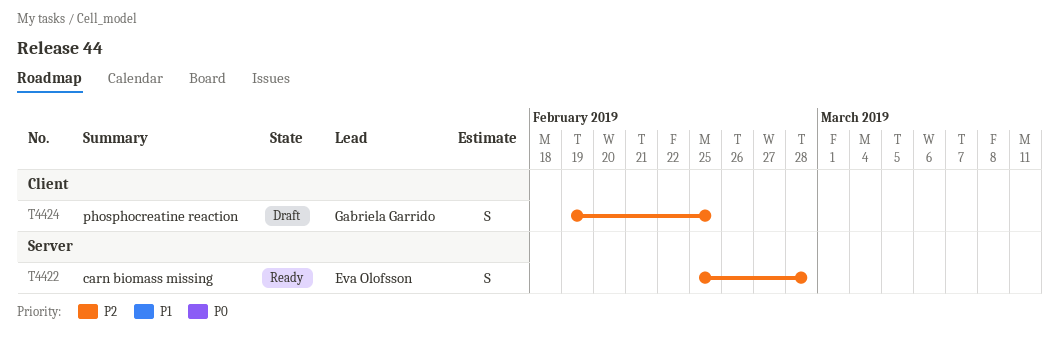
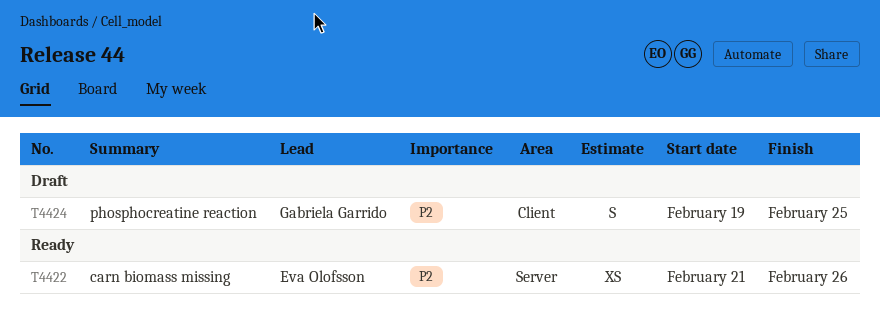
T4422, estimate: S -> XS
T4422, start: Feb 25 -> Feb 21
T4422, due: Feb 28 -> Feb 26

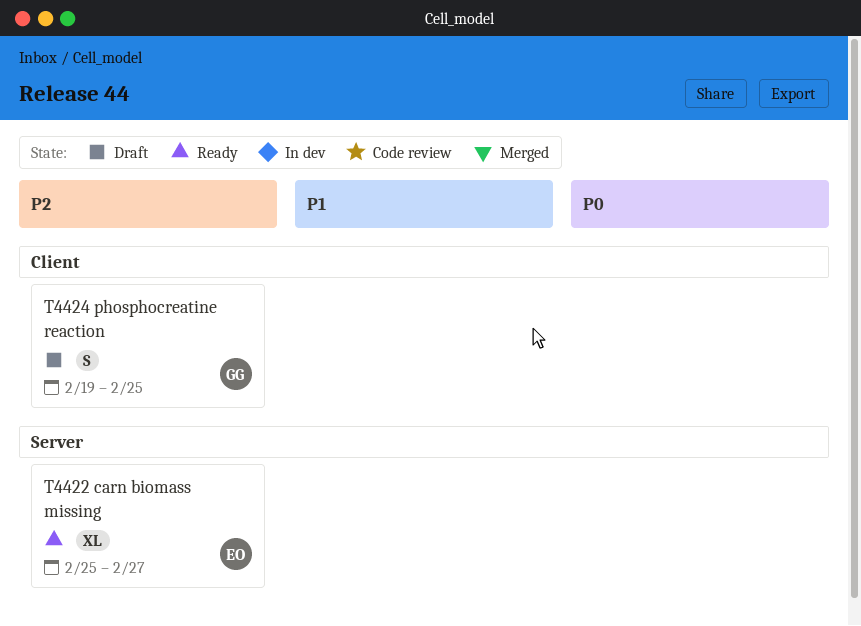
T4422, estimate: XS -> XL
T4422, start: Feb 21 -> Feb 25
T4422, due: Feb 26 -> Feb 27

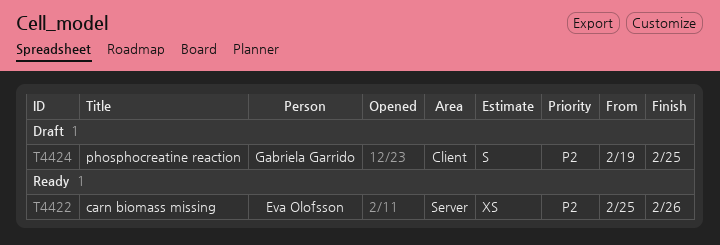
T4422, estimate: XL -> XS
T4422, due: Feb 27 -> Feb 26

